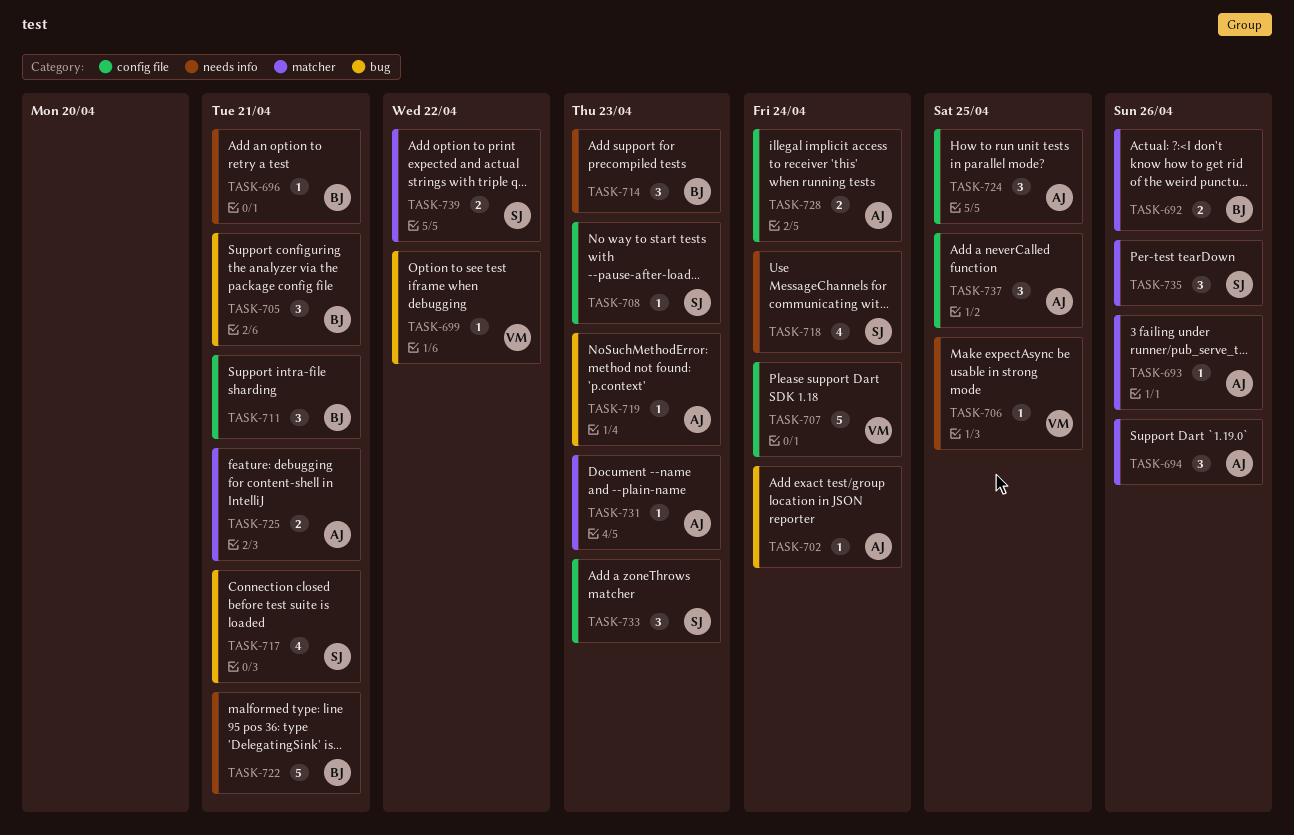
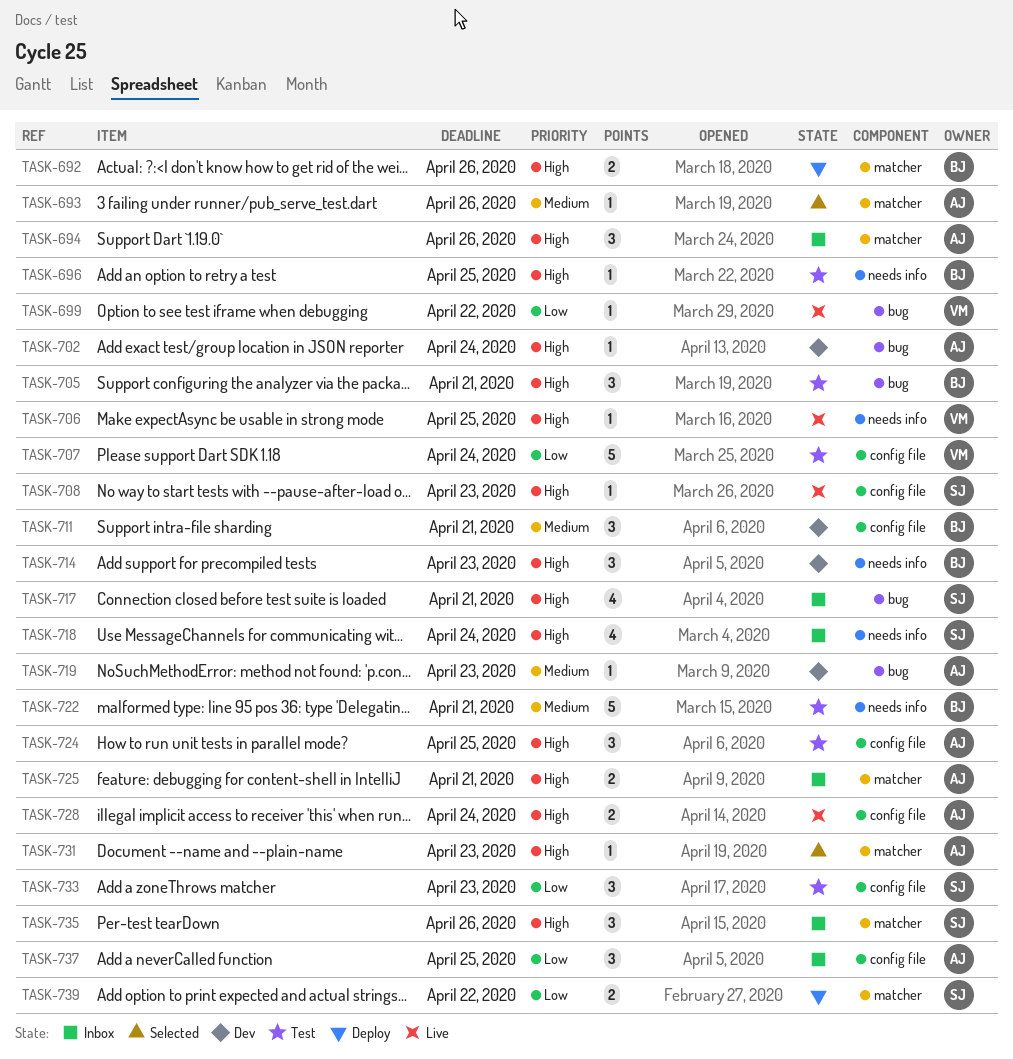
TASK-696, due: Apr 21 -> Apr 25

